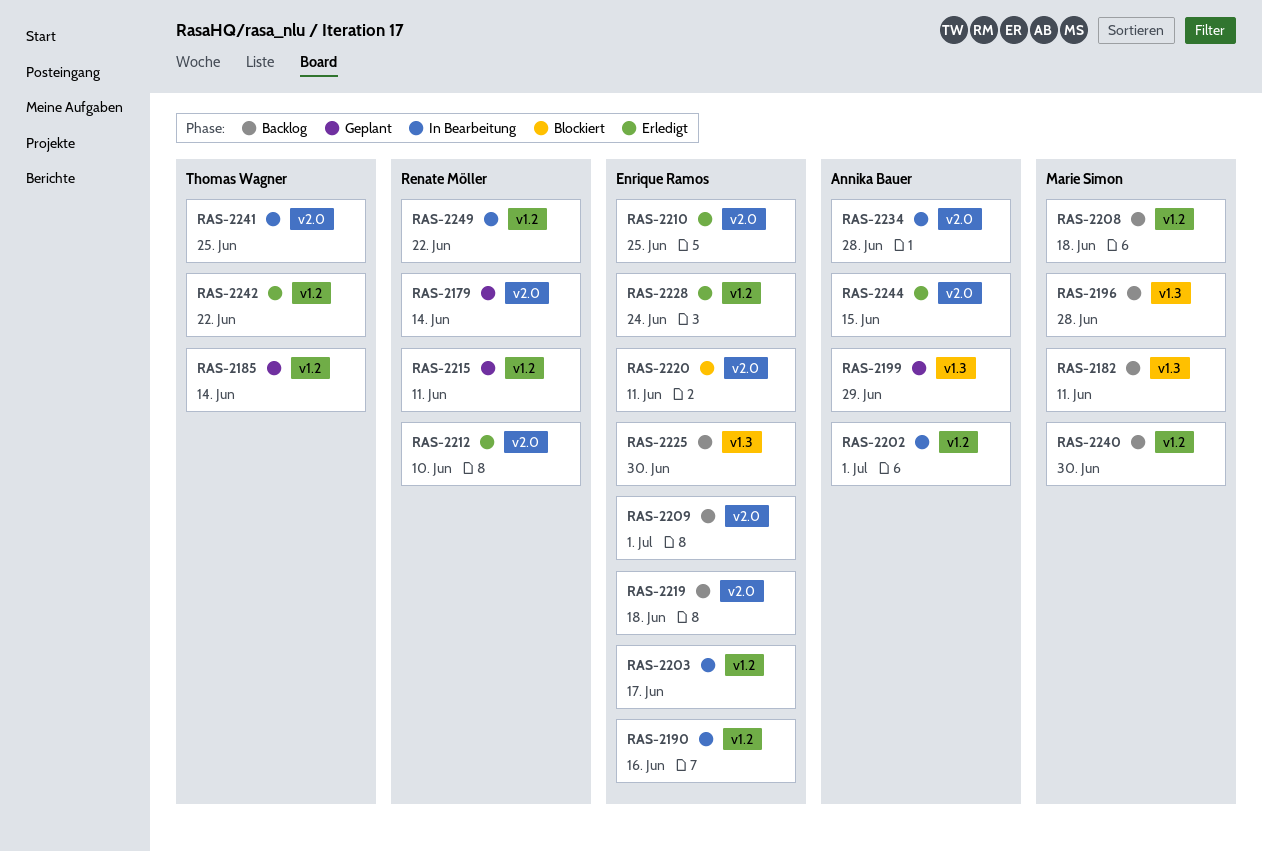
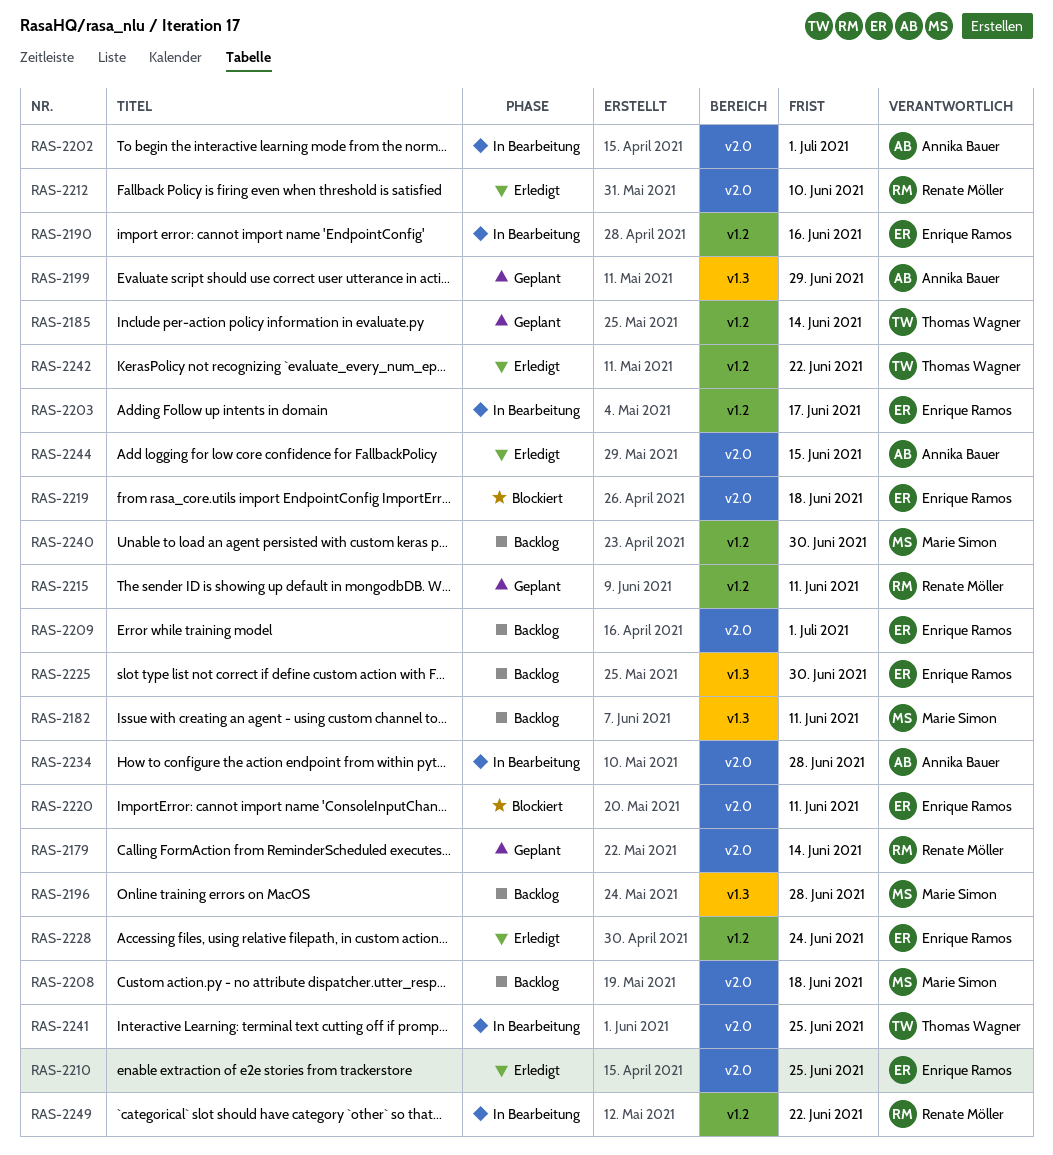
RAS-2202, label: v1.2 -> v2.0
RAS-2208, label: v1.2 -> v2.0
RAS-2219, status: Backlog -> Blockiert

